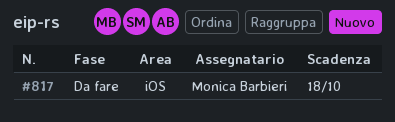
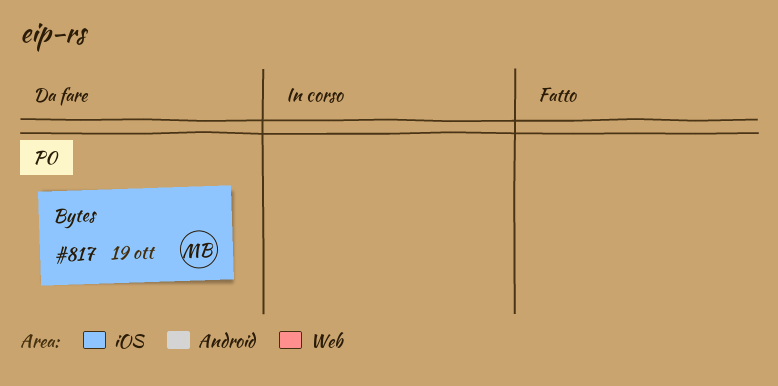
#817, due: Oct 18 -> Oct 19

